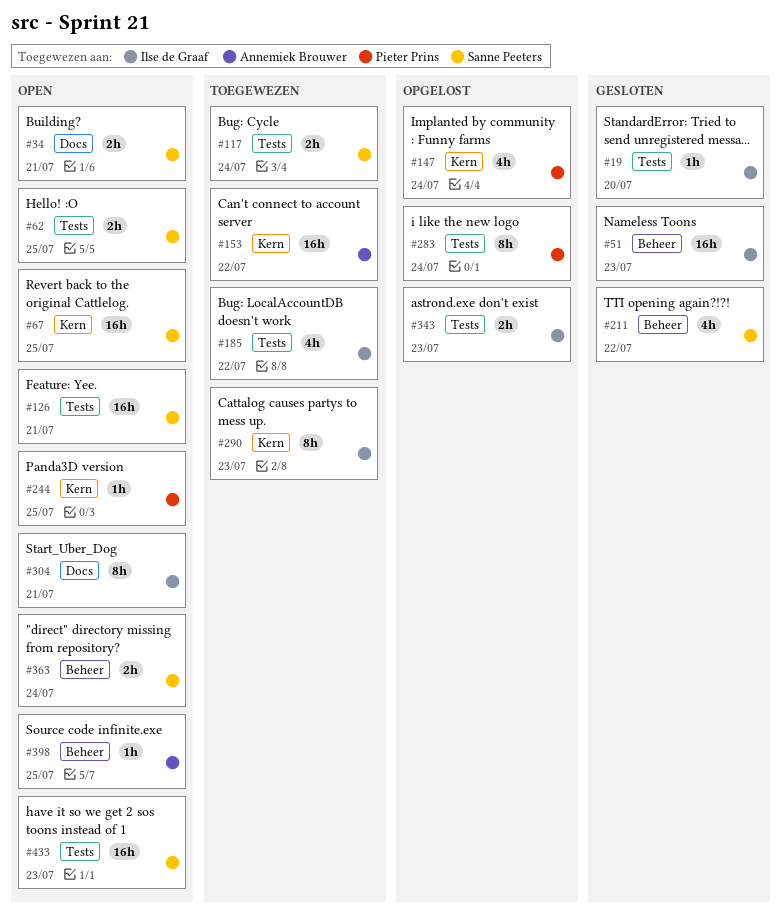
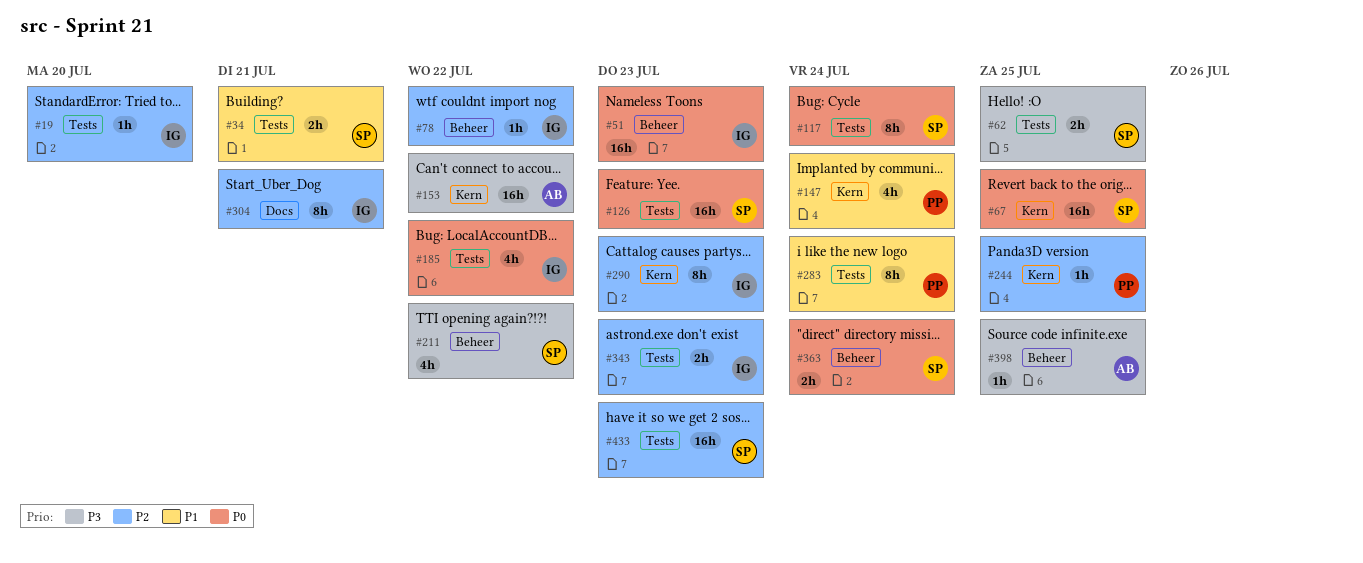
#34, label: Docs -> Tests
#78: none -> present
#117, estimate: 2h -> 8h
#126, due: Jul 21 -> Jul 23

